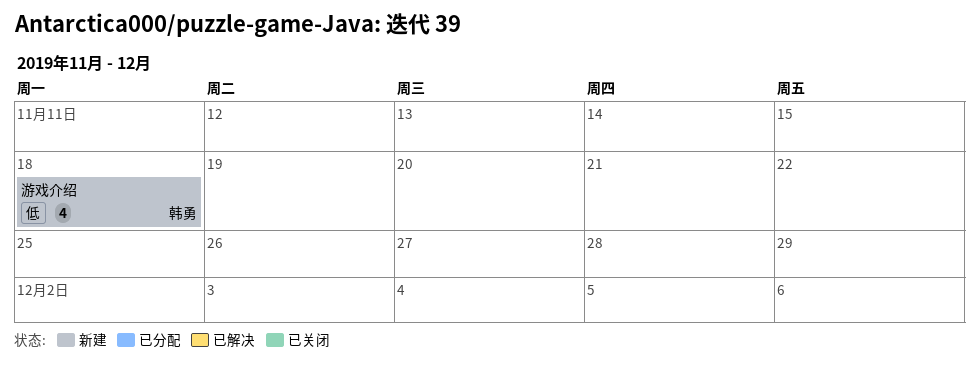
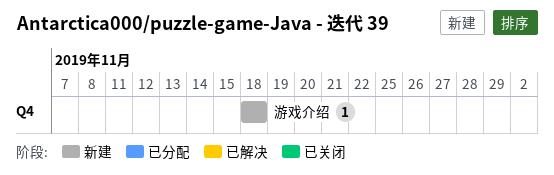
游戏介绍, estimate: 4 -> 1

